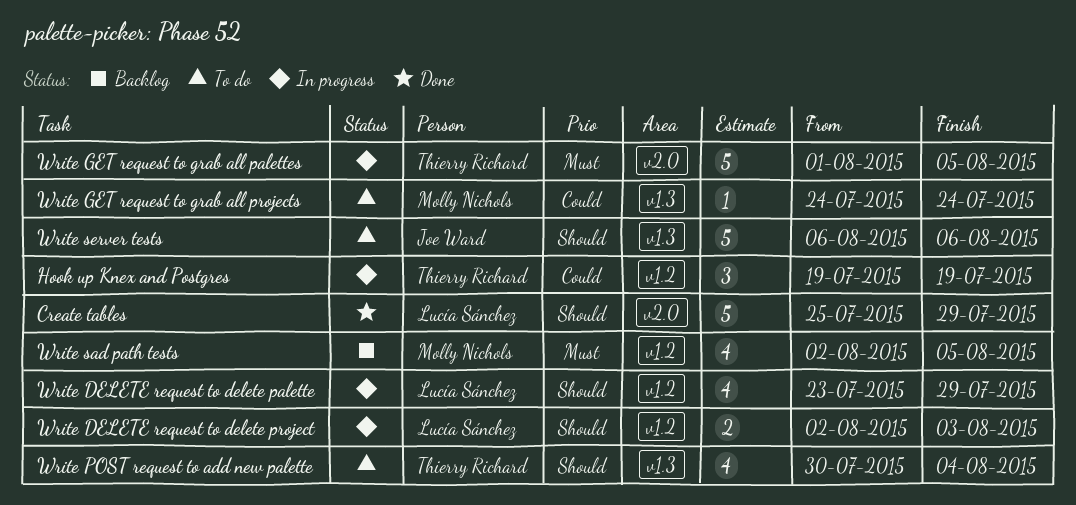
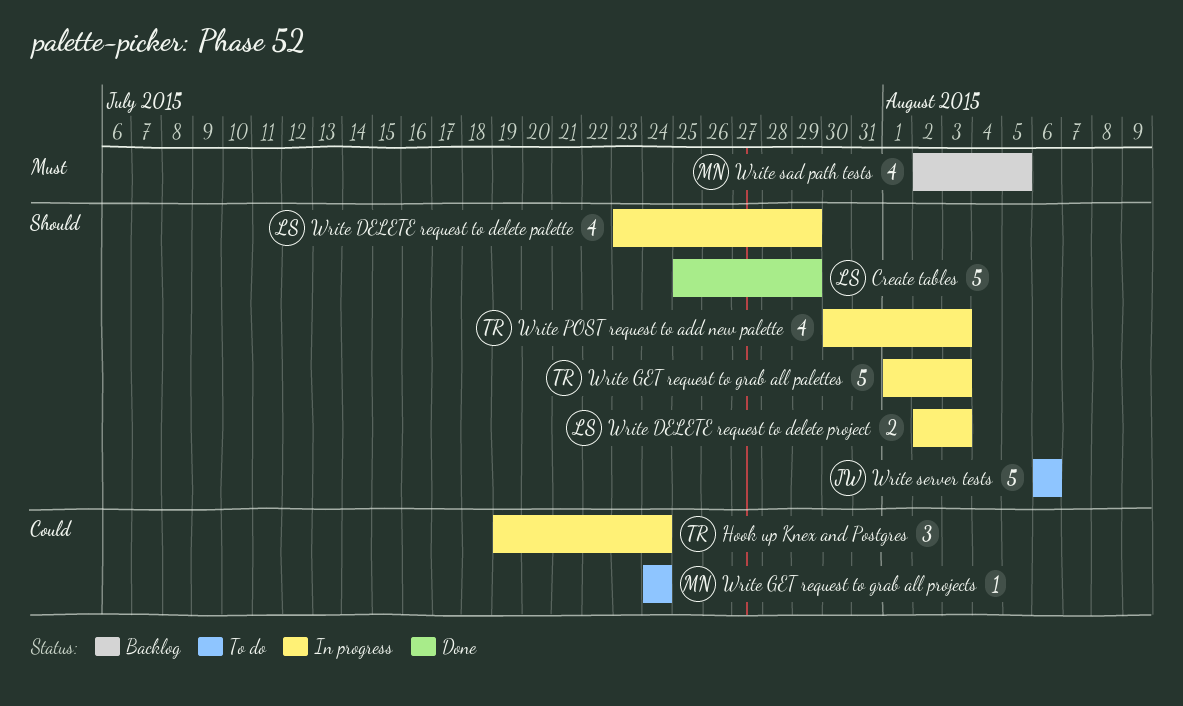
Hook up Knex and Postgres, due: Jul 19 -> Jul 24
Write GET request to grab all palettes, priority: Must -> Should
Write GET request to grab all palettes, due: Aug 5 -> Aug 3
Write POST request to add new palette, status: To do -> In progress
Write POST request to add new palette, due: Aug 4 -> Aug 3

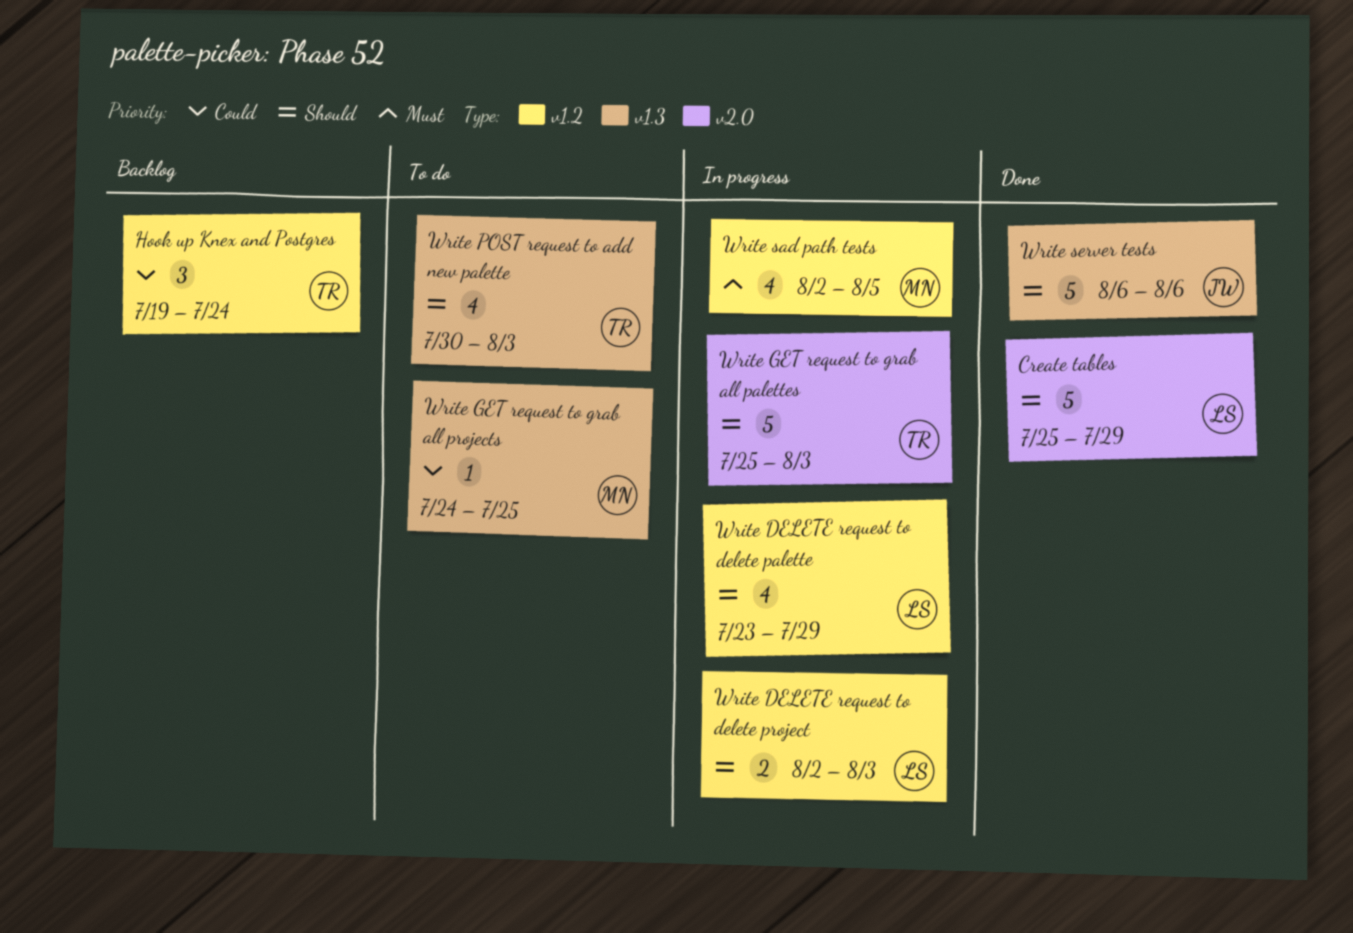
Hook up Knex and Postgres, status: In progress -> Backlog
Write GET request to grab all palettes, start: Aug 1 -> Jul 25
Write GET request to grab all projects, due: Jul 24 -> Jul 25
Write POST request to add new palette, status: In progress -> To do
Write sad path tests, status: Backlog -> In progress
Write server tests, status: To do -> Done

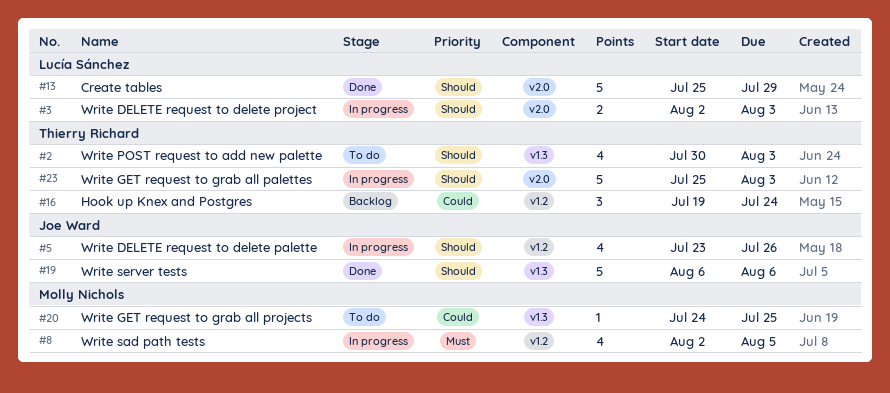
Write DELETE request to delete palette, owner: Lucía Sánchez -> Joe Ward
Write DELETE request to delete palette, due: Jul 29 -> Jul 26
Write DELETE request to delete project, label: v1.2 -> v2.0

